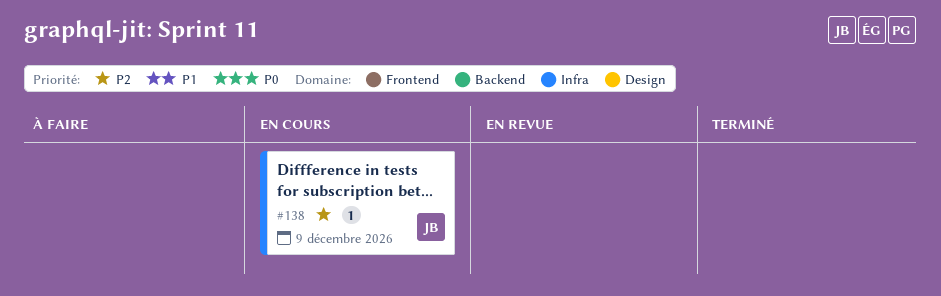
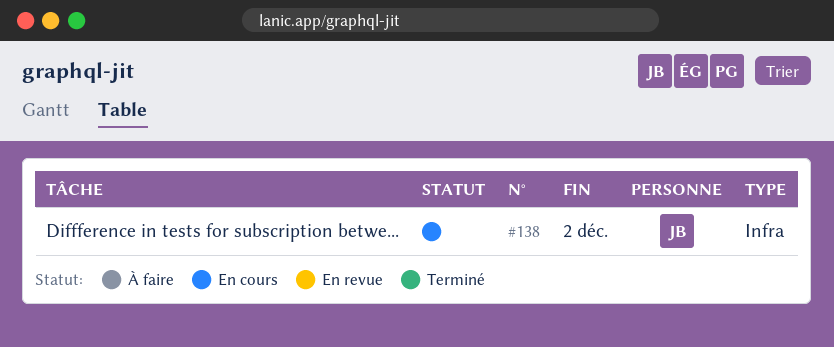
#138, due: Dec 9 -> Dec 2

